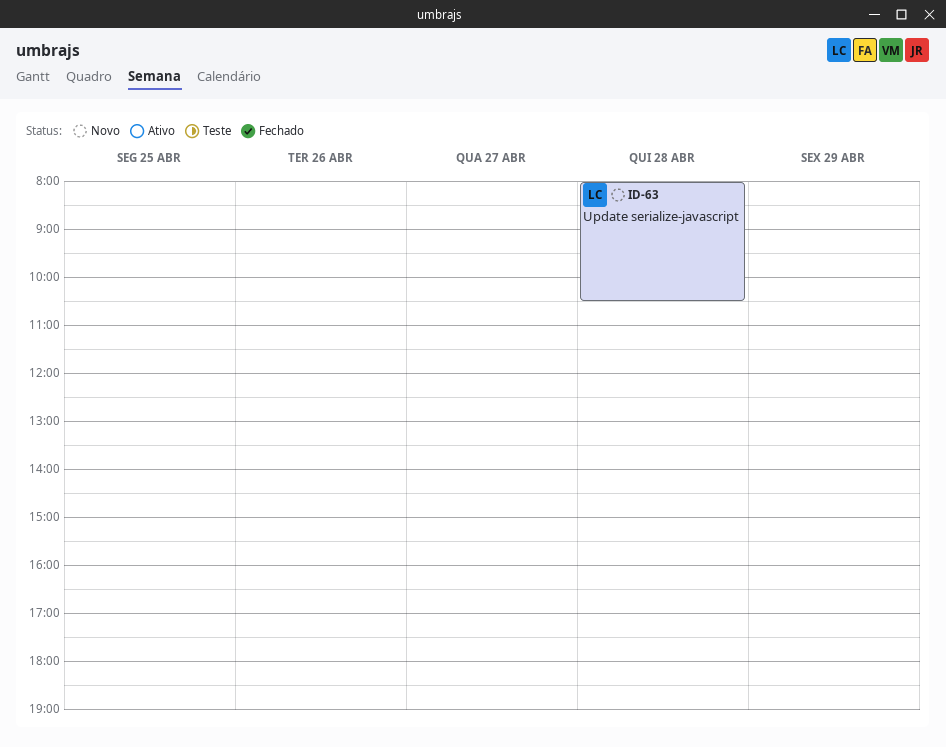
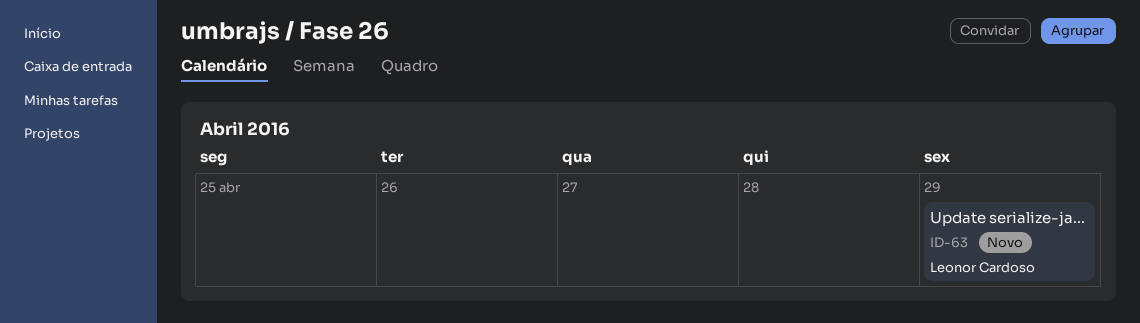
ID-63, day: Apr 28 -> Apr 29

